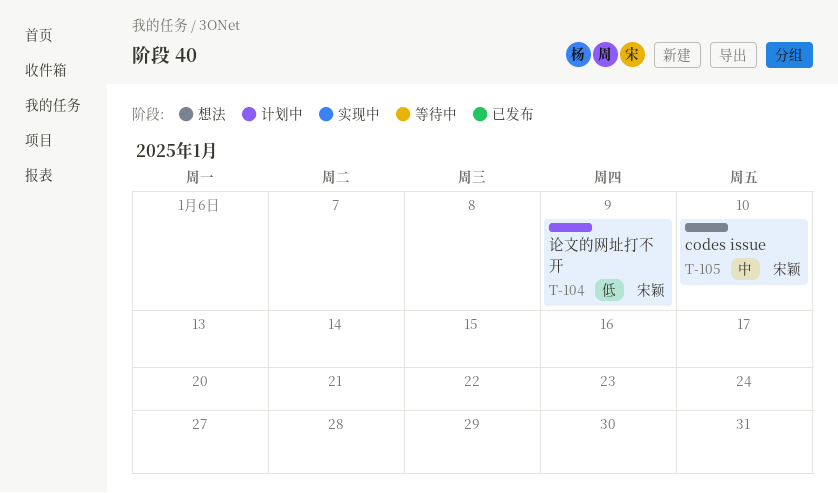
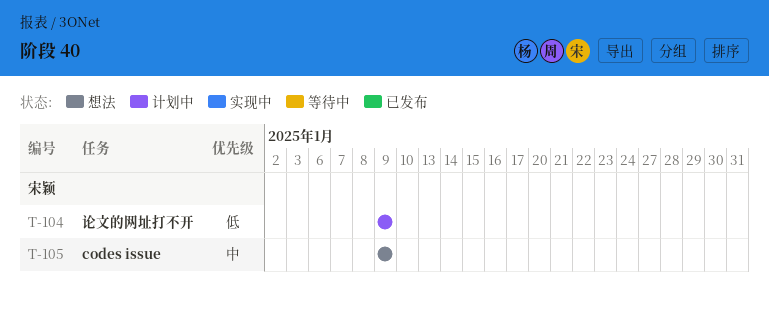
T-105, due: Jan 10 -> Jan 9

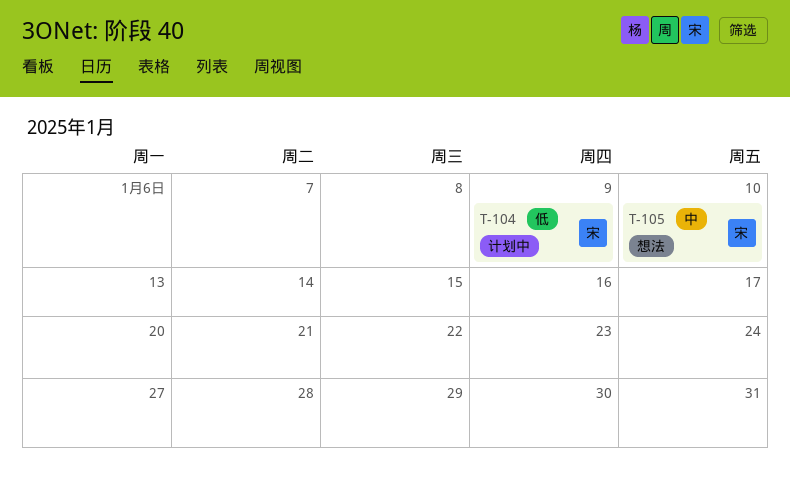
T-105, due: Jan 9 -> Jan 10

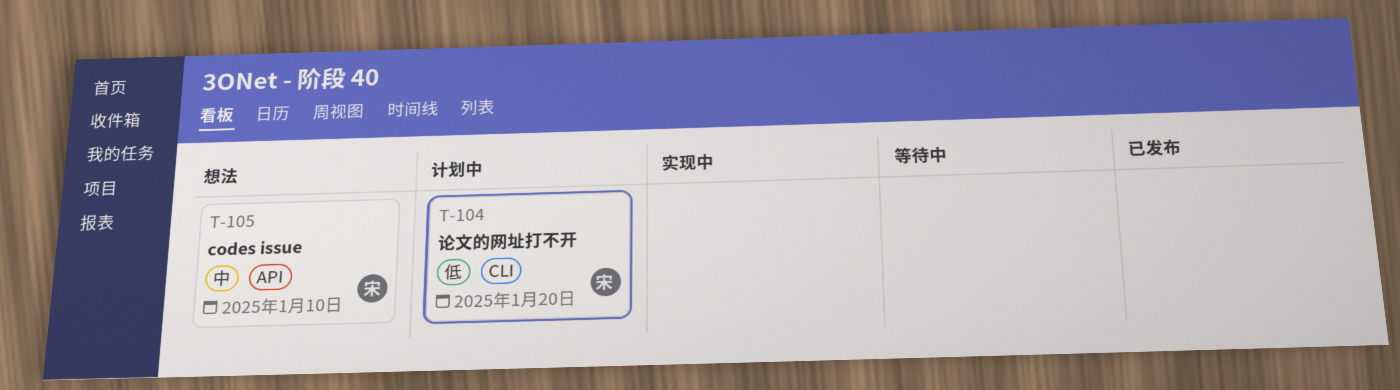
T-104, due: Jan 9 -> Jan 20

